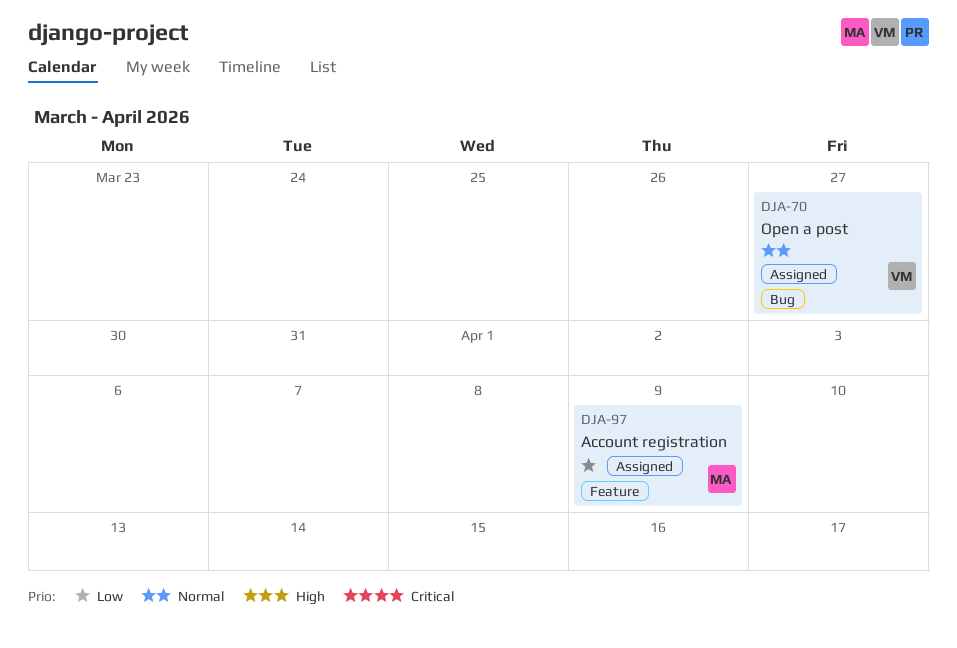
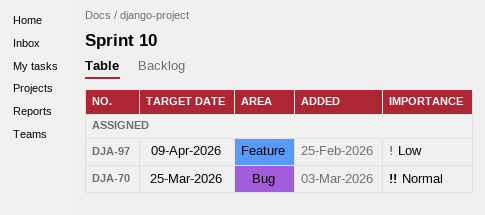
DJA-70, due: Mar 27 -> Mar 25

